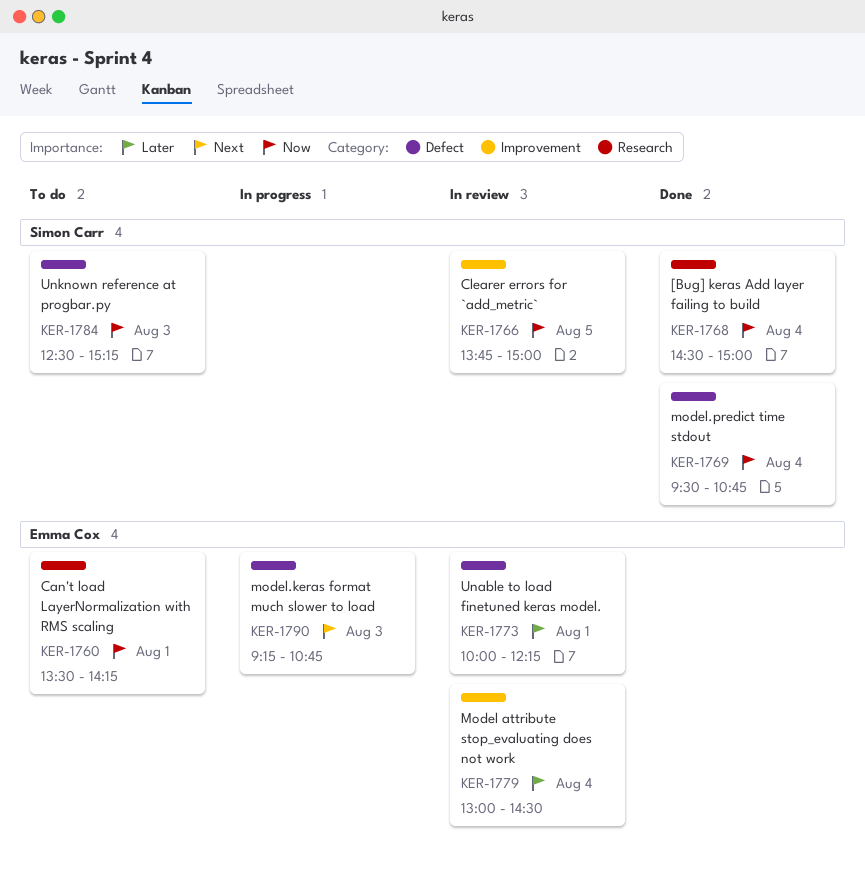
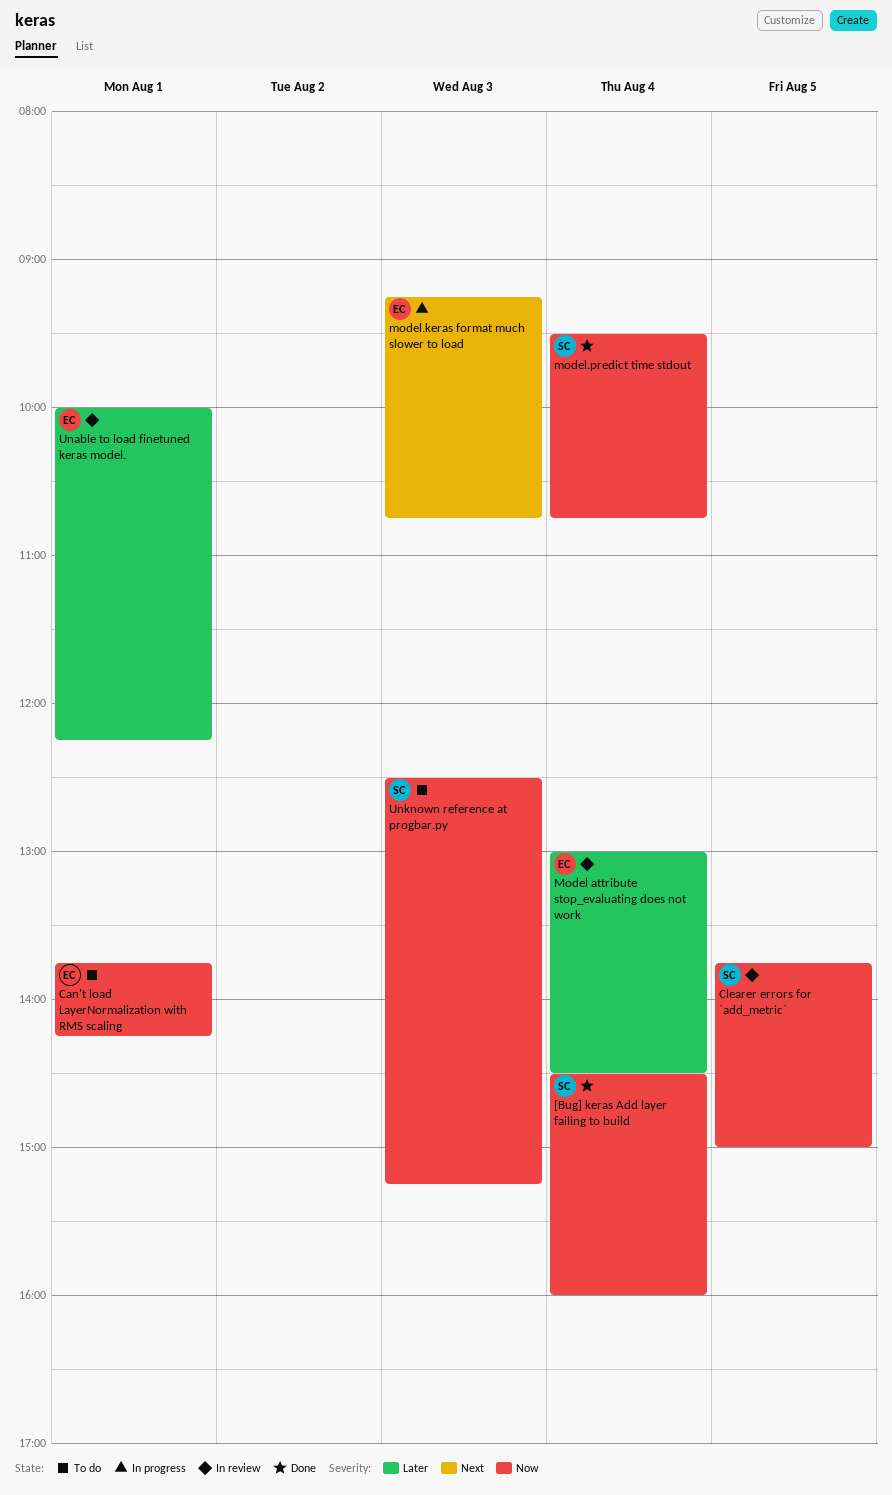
[Bug] keras Add layer failing to build, ends: 15:00 -> 16:00
Can't load LayerNormalization with RMS scaling, begins: 13:30 -> 13:45

